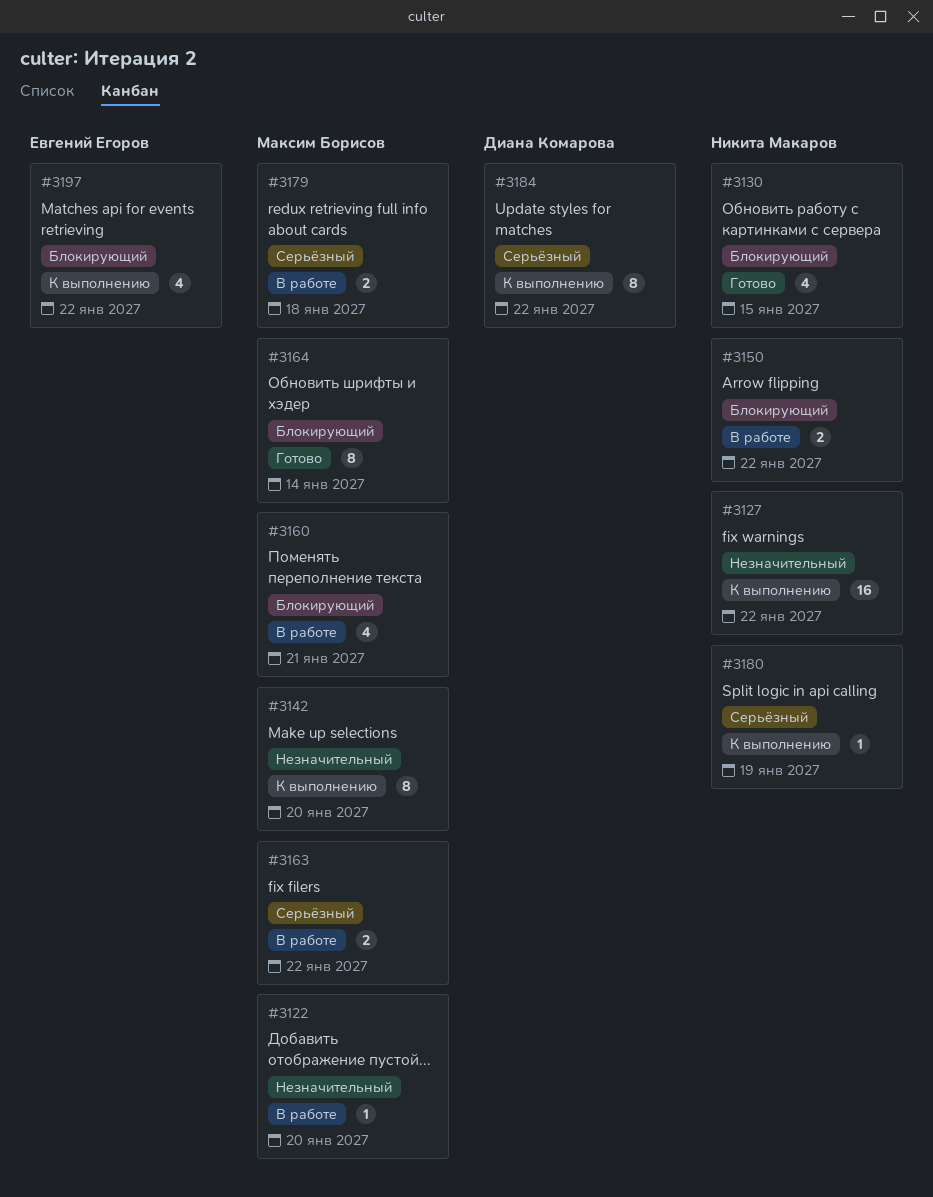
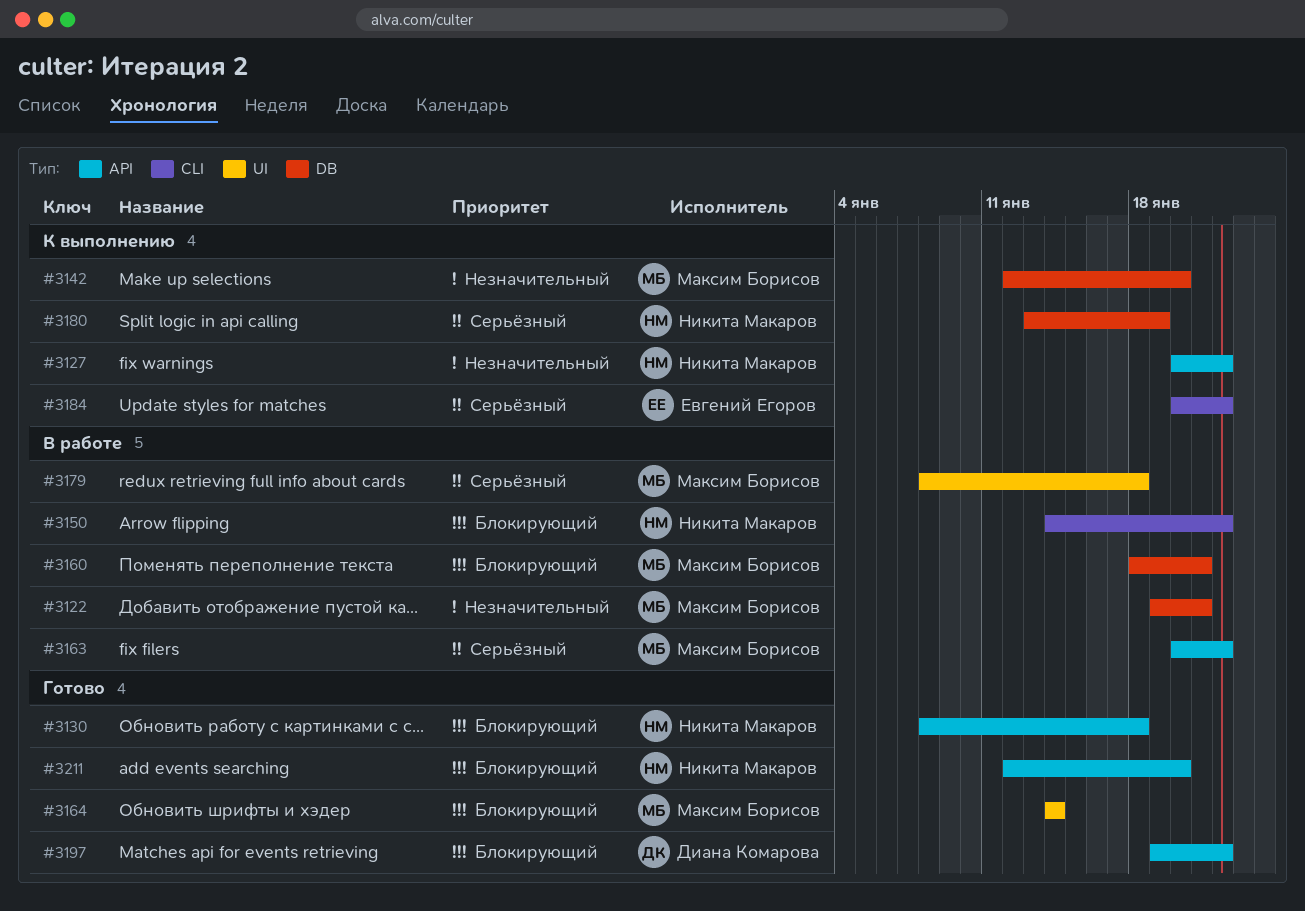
#3122, due: Jan 20 -> Jan 21
#3130, due: Jan 15 -> Jan 18
#3184, owner: Диана Комарова -> Евгений Егоров
#3197, status: К выполнению -> Готово
#3197, owner: Евгений Егоров -> Диана Комарова
#3211: none -> present

